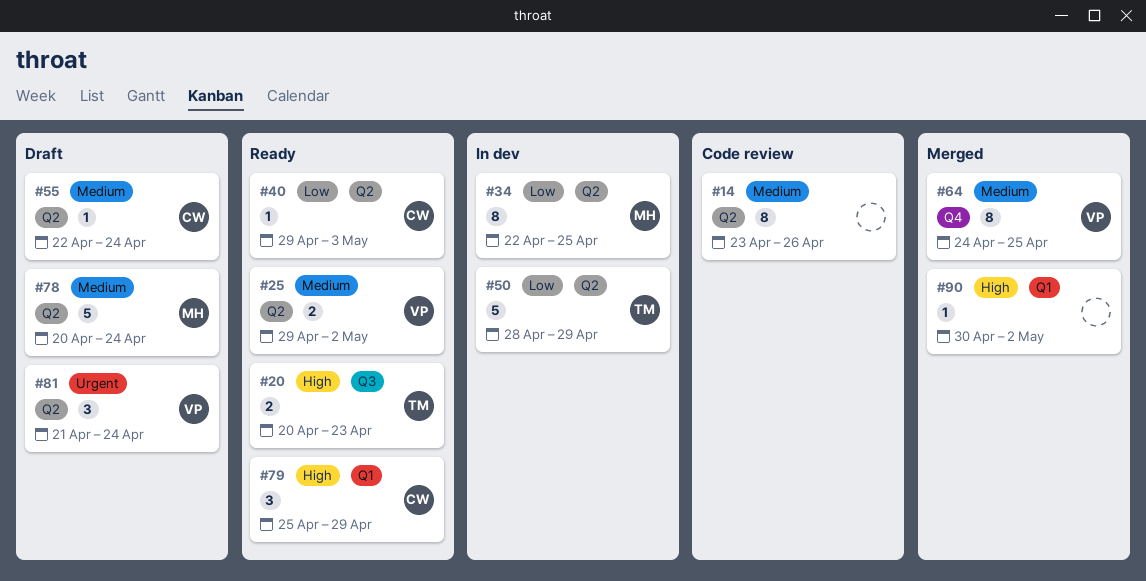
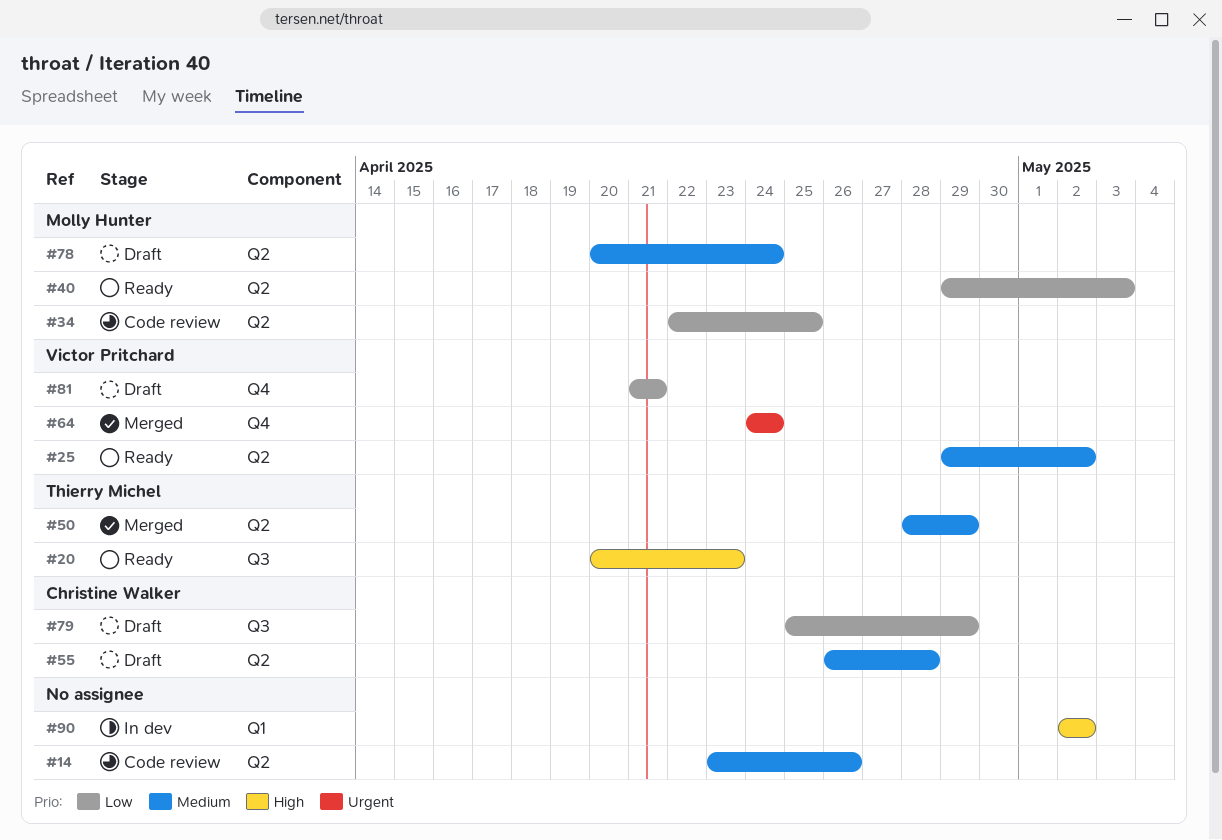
#34, status: In dev -> Code review
#40, owner: Christine Walker -> Molly Hunter
#50, status: In dev -> Merged
#50, priority: Low -> Medium
#55, start: Apr 22 -> Apr 26
#55, due: Apr 24 -> Apr 28
#64, priority: Medium -> Urgent
#64, due: Apr 25 -> Apr 24
#79, status: Ready -> Draft
#79, priority: High -> Low
#79, label: Q1 -> Q3
#81, priority: Urgent -> Low
#81, label: Q2 -> Q4
#81, due: Apr 24 -> Apr 21
#90, status: Merged -> In dev
#90, start: Apr 30 -> May 2

